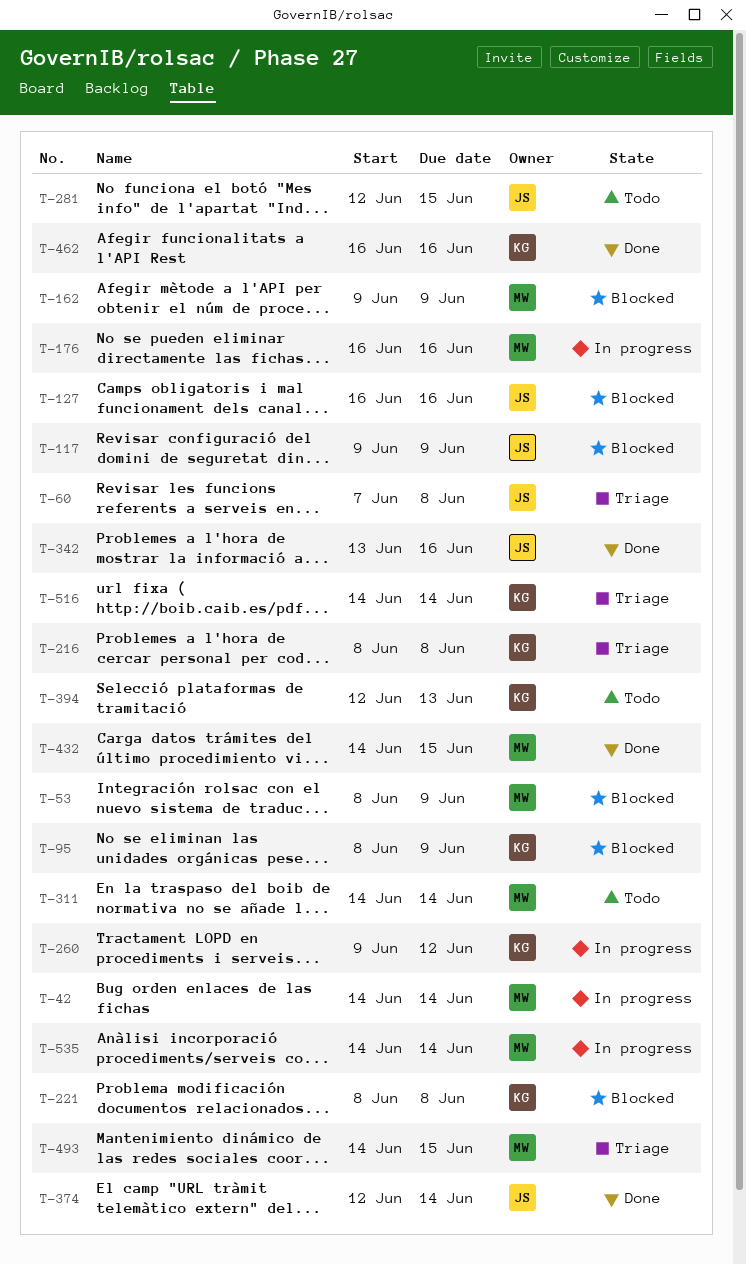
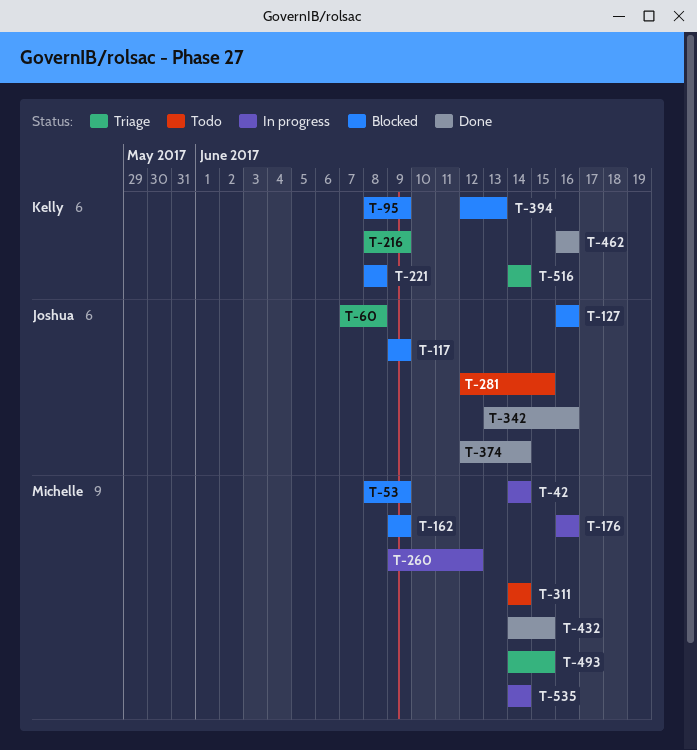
T-216, due: Jun 8 -> Jun 9
T-260, owner: Kelly -> Michelle
T-394, status: Todo -> Blocked

